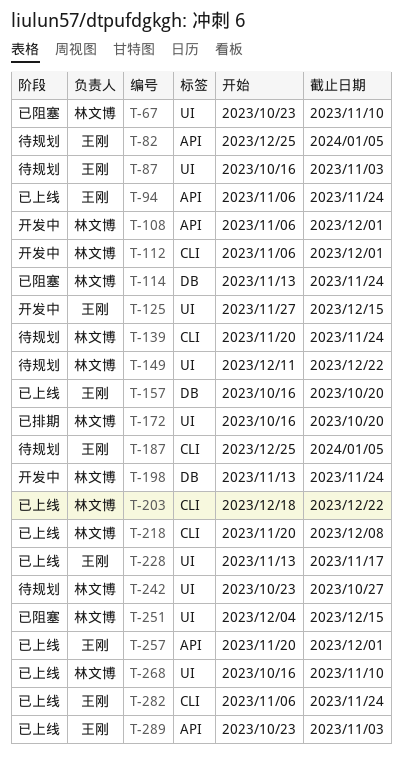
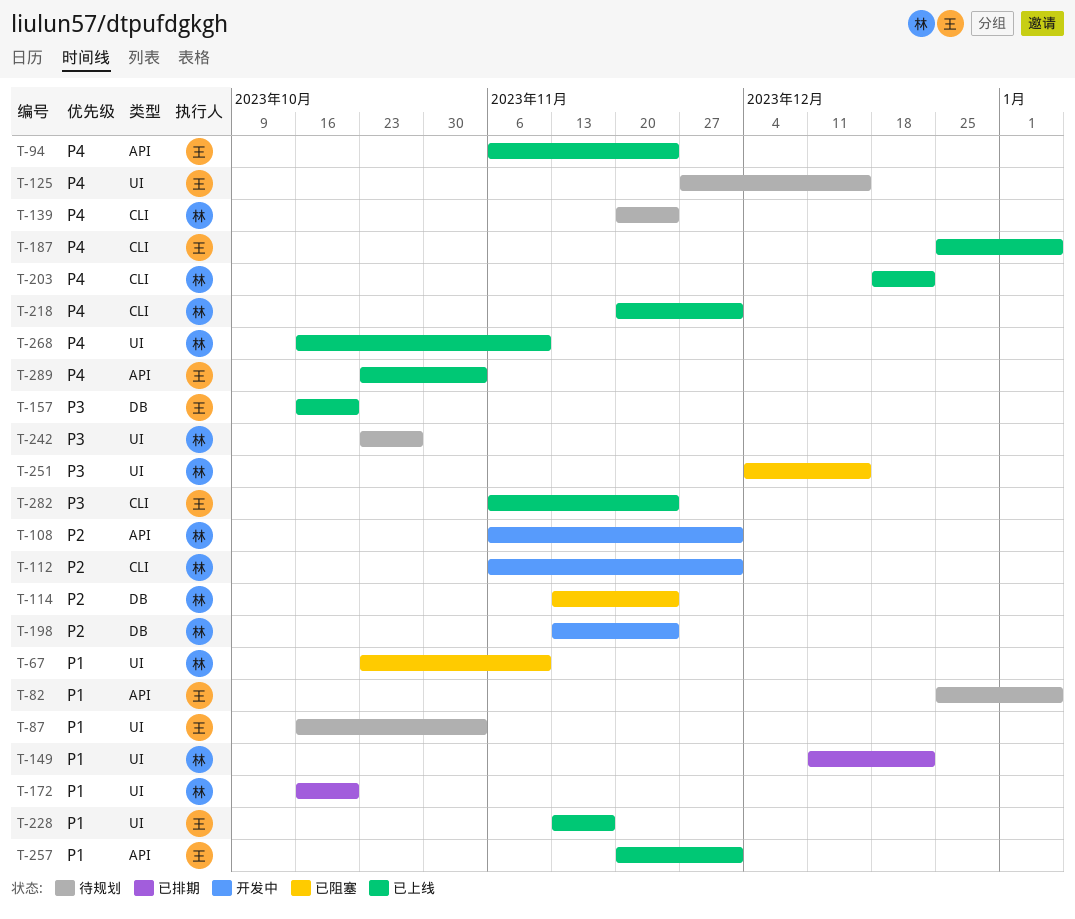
T-125, status: 开发中 -> 待规划
T-149, status: 待规划 -> 已排期
T-187, status: 待规划 -> 已上线
T-218, due: Dec 8 -> Dec 1

